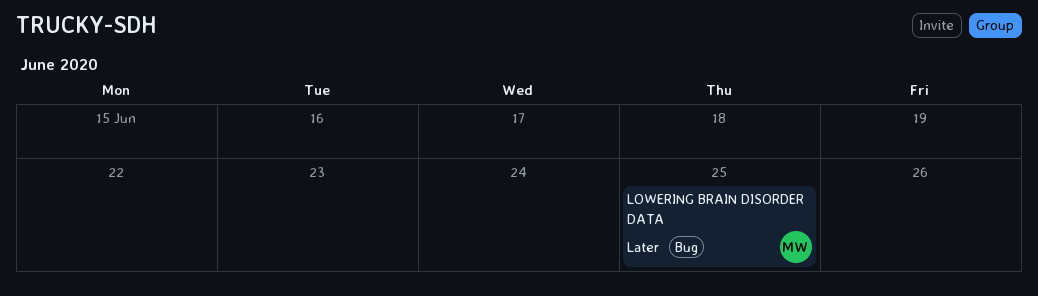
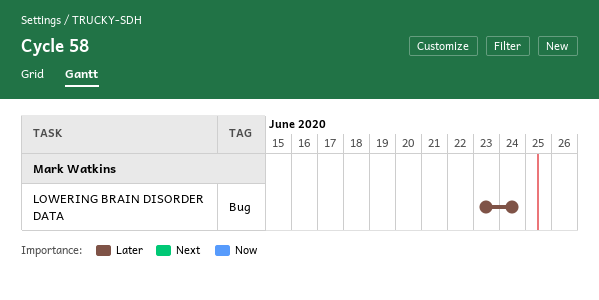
LOWERING BRAIN DISORDER DATA, due: Jun 25 -> Jun 24

